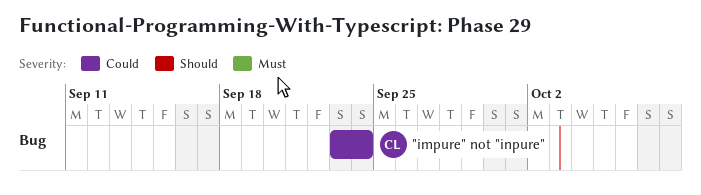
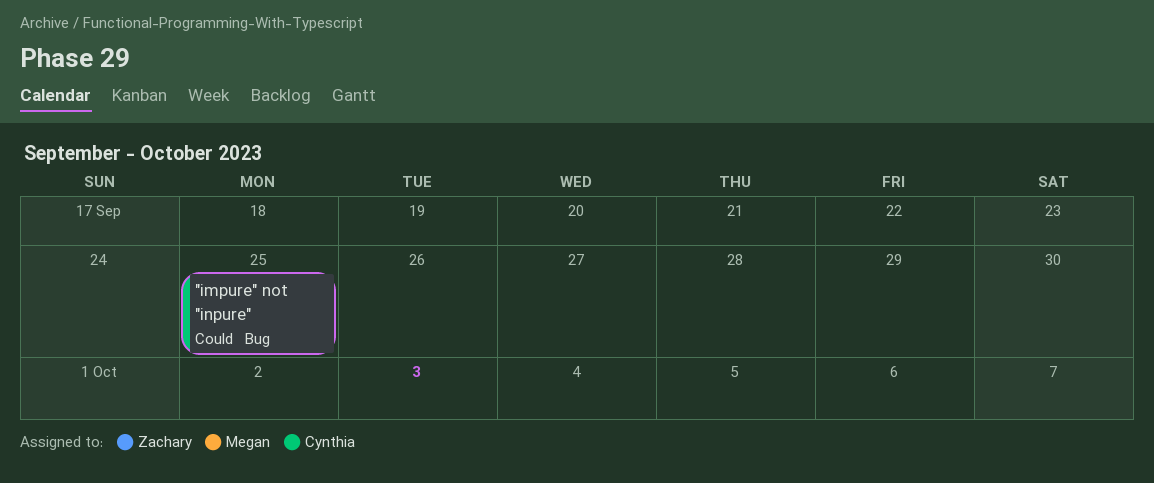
"impure" not "inpure", due: Sep 24 -> Sep 25

